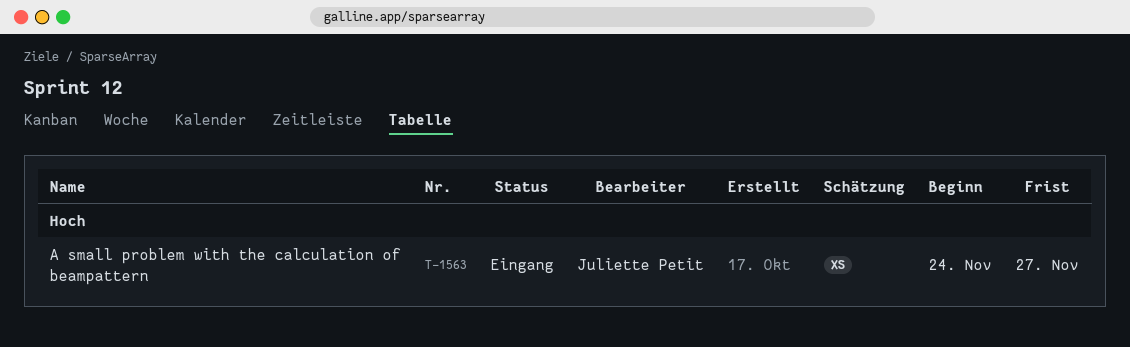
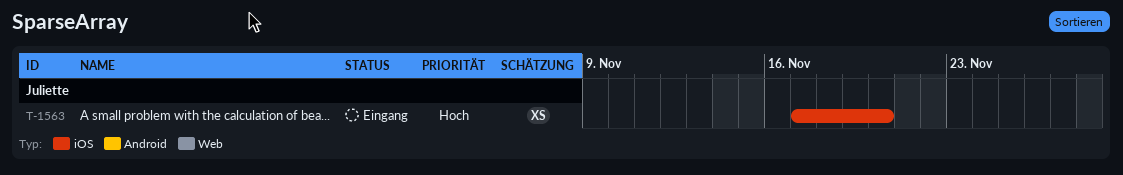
T-1563, start: Nov 24 -> Nov 17
T-1563, due: Nov 27 -> Nov 20

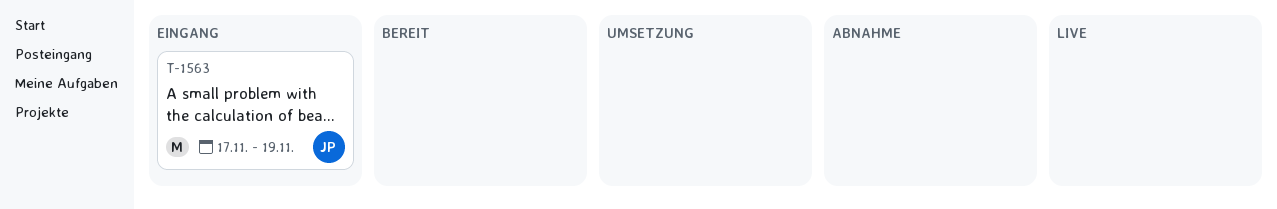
T-1563, estimate: XS -> M
T-1563, due: Nov 20 -> Nov 19

